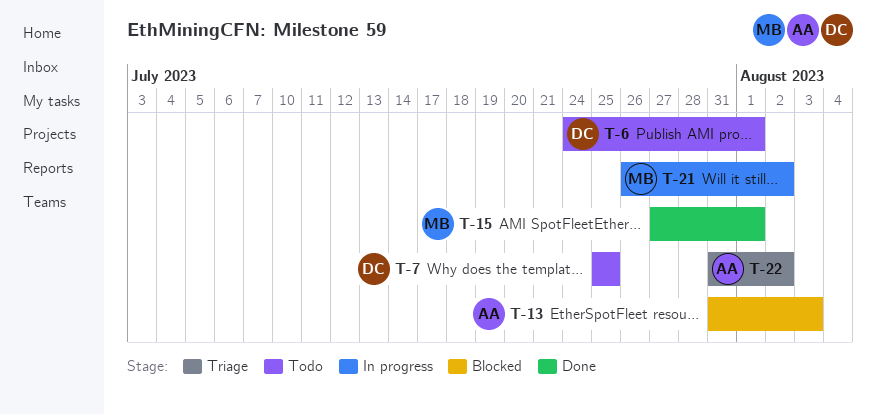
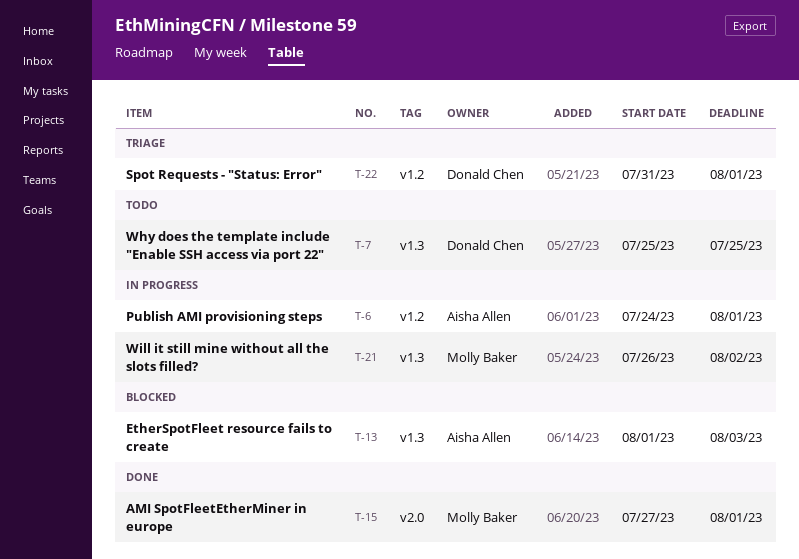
T-6, status: Todo -> In progress
T-6, owner: Donald Chen -> Aisha Allen
T-13, start: Jul 31 -> Aug 1
T-22, owner: Aisha Allen -> Donald Chen
T-22, due: Aug 2 -> Aug 1

